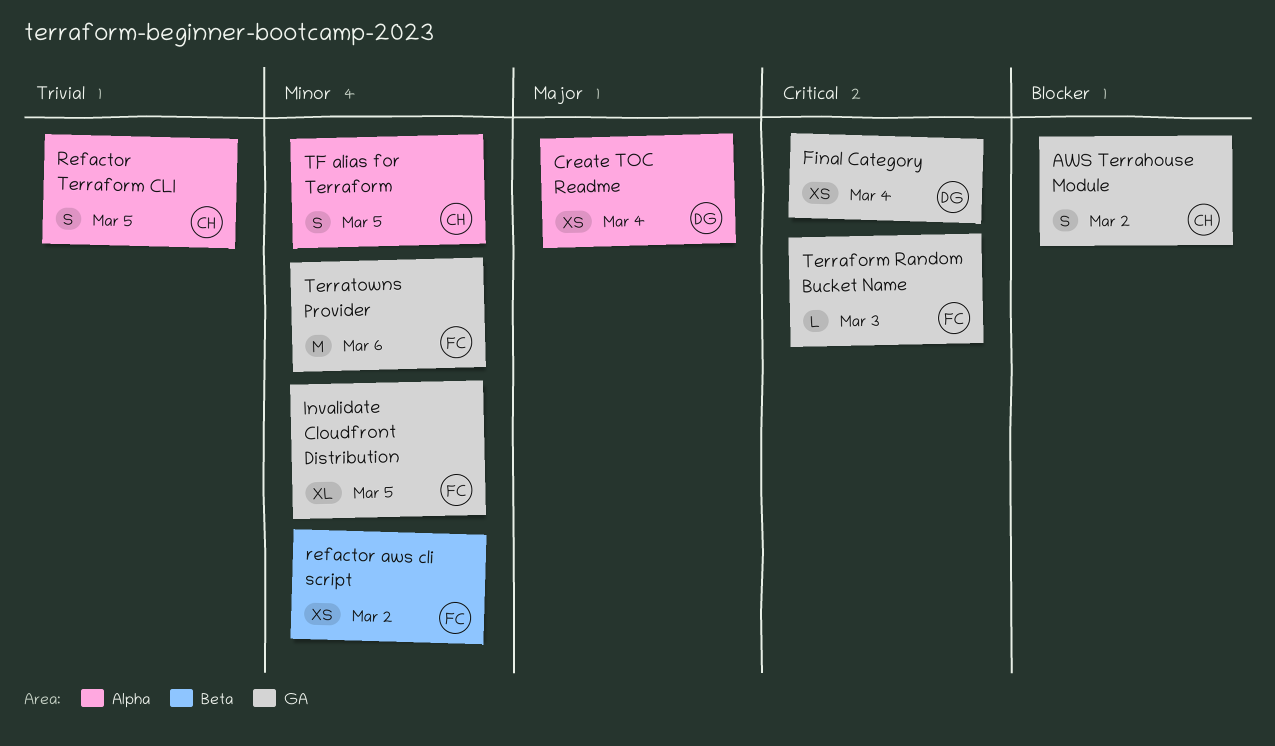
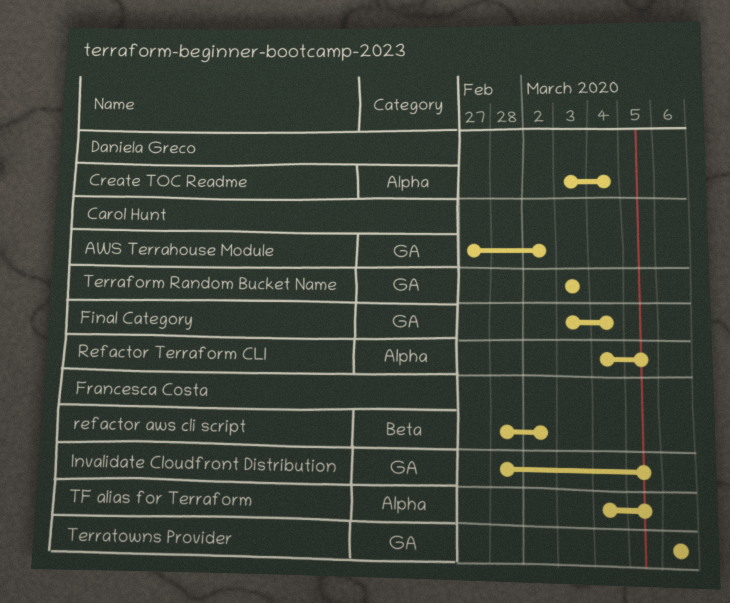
Final Category, owner: Daniela Greco -> Carol Hunt
Terraform Random Bucket Name, owner: Francesca Costa -> Carol Hunt
TF alias for Terraform, owner: Carol Hunt -> Francesca Costa

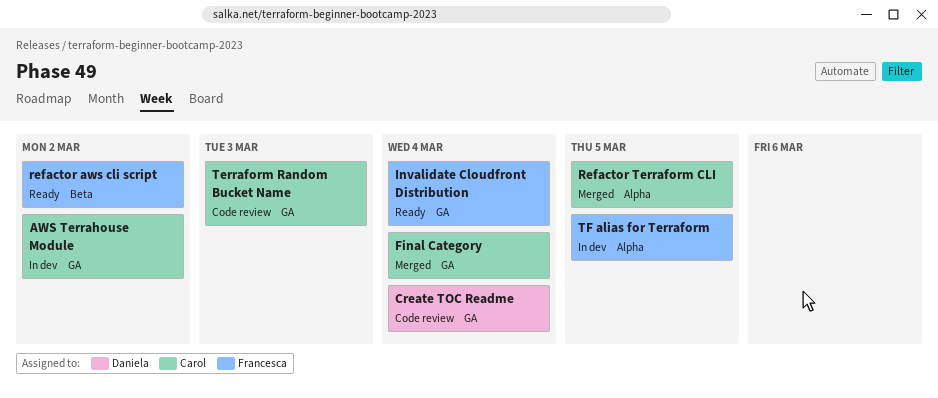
Create TOC Readme, label: Alpha -> GA
Invalidate Cloudfront Distribution, due: Mar 5 -> Mar 4
Terratowns Provider: present -> none

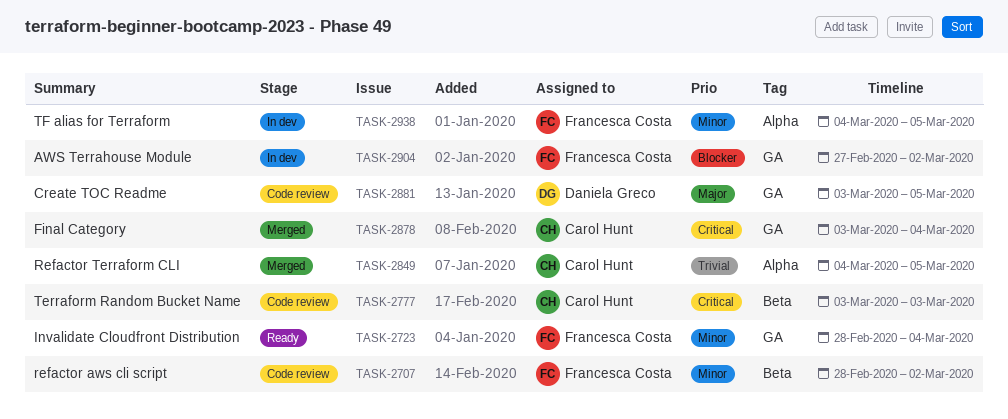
AWS Terrahouse Module, owner: Carol Hunt -> Francesca Costa
Create TOC Readme, due: Mar 4 -> Mar 5
refactor aws cli script, status: Ready -> Code review
Terraform Random Bucket Name, label: GA -> Beta

